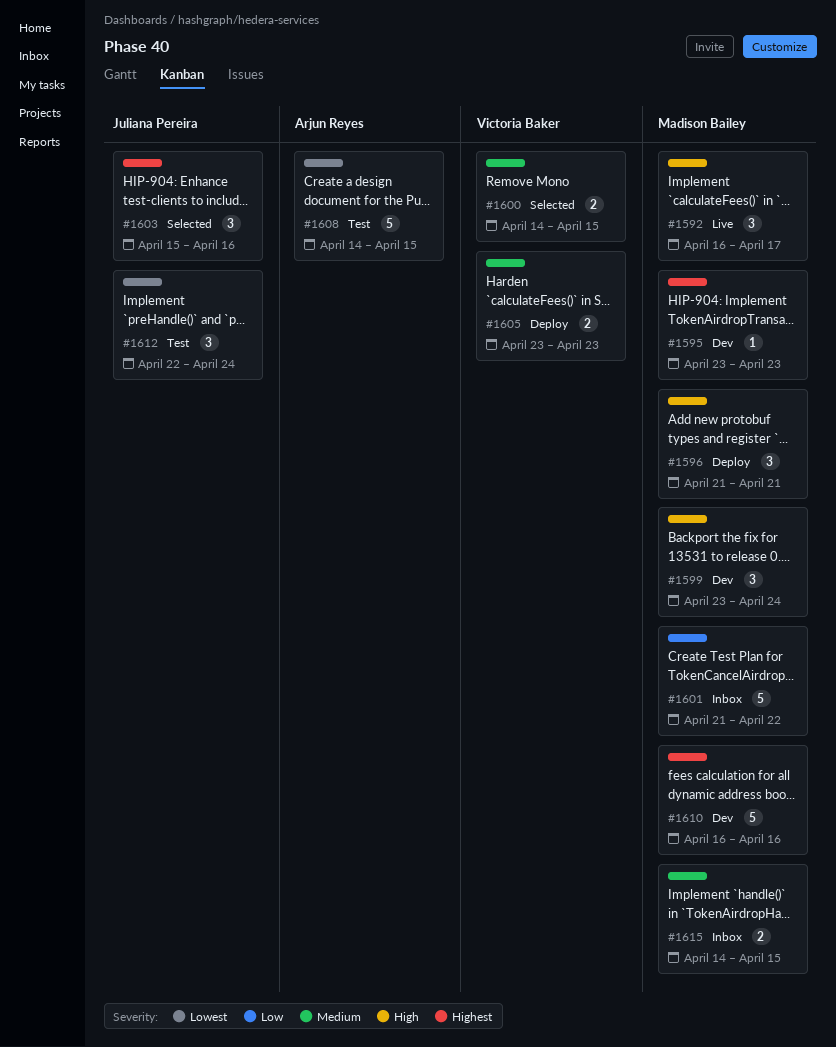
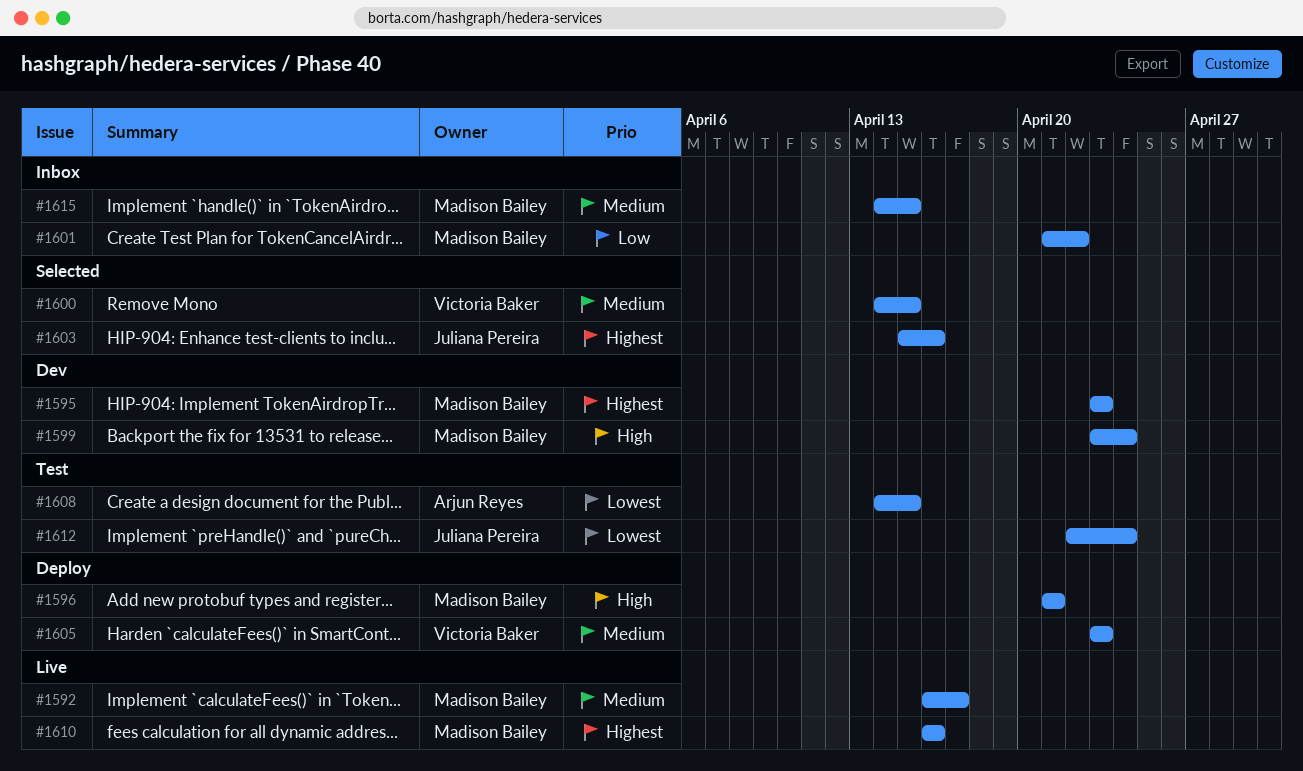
#1592, priority: High -> Medium
#1610, status: Dev -> Live

